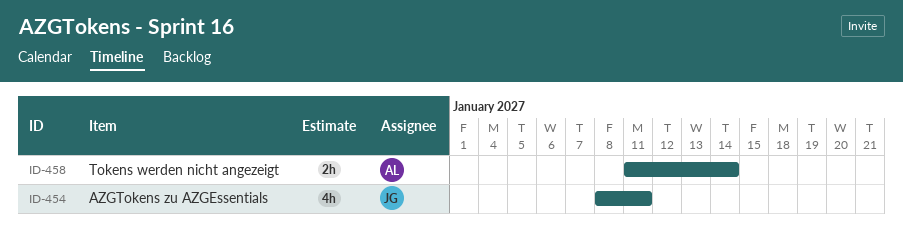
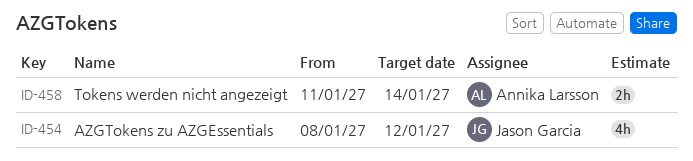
ID-454, due: Jan 11 -> Jan 12

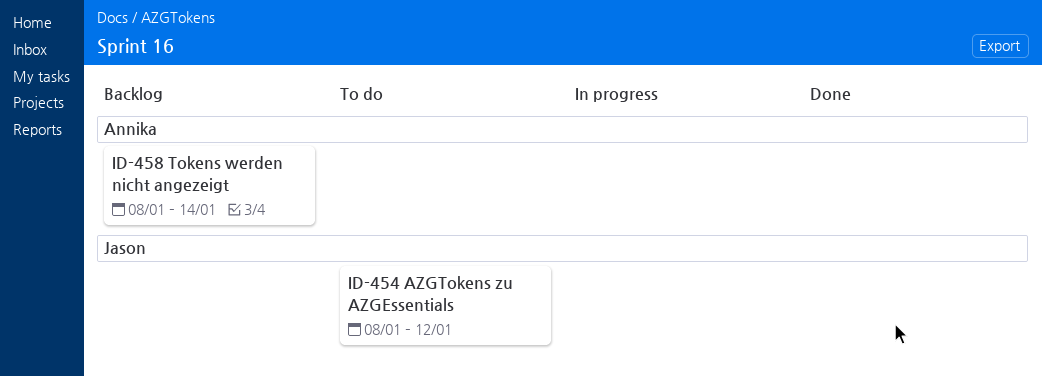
ID-458, start: Jan 11 -> Jan 8

